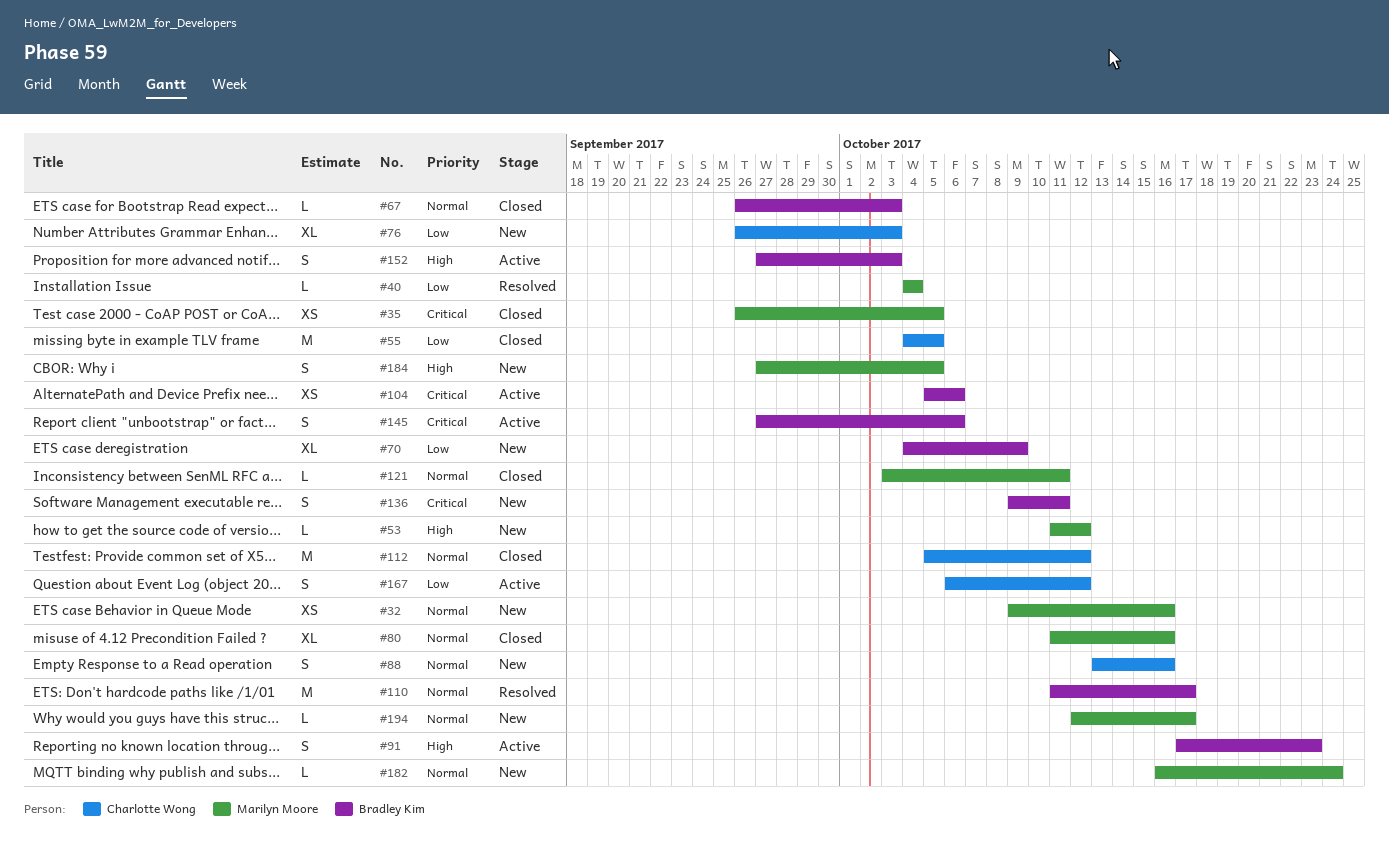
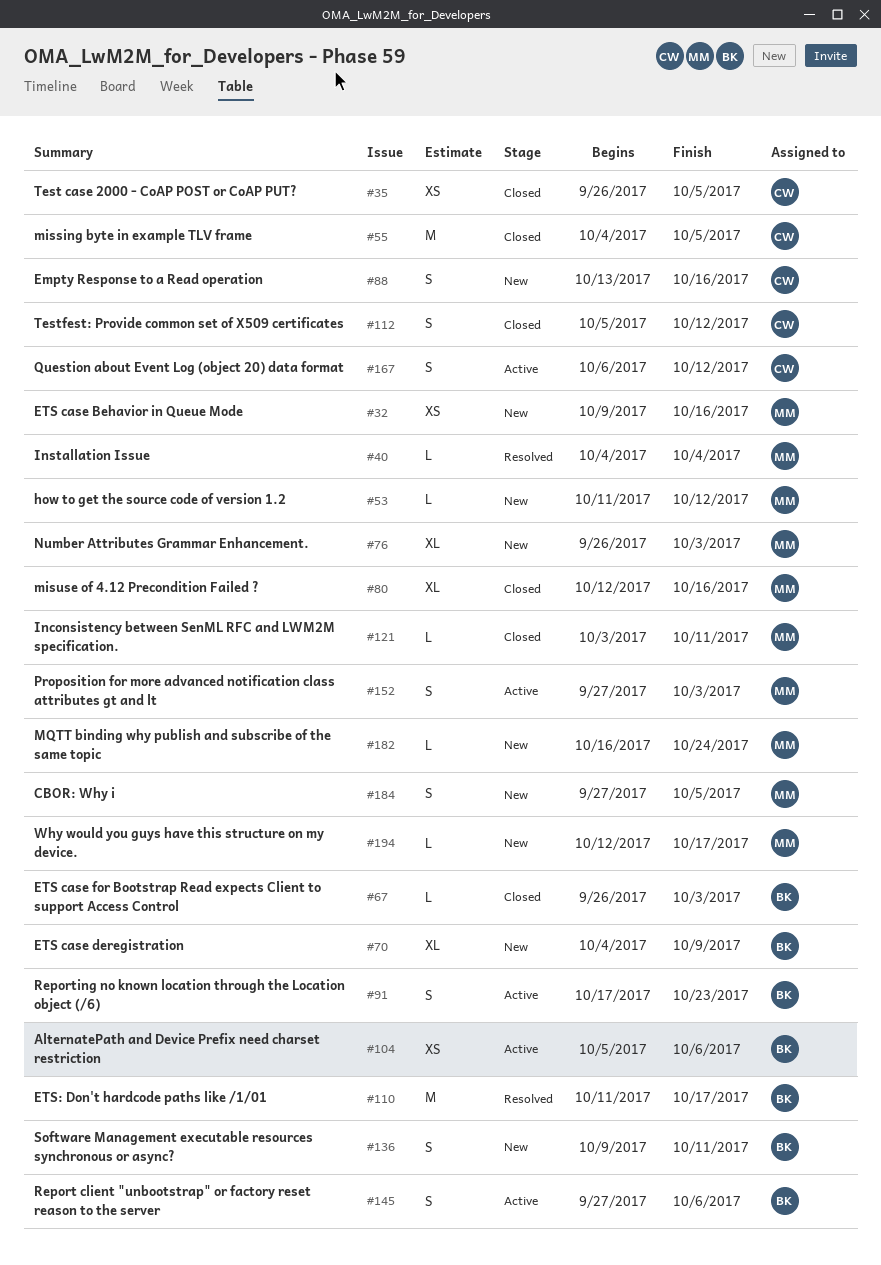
#35, owner: Marilyn Moore -> Charlotte Wong
#76, owner: Charlotte Wong -> Marilyn Moore
#80, start: Oct 11 -> Oct 12
#112, estimate: M -> S
#152, owner: Bradley Kim -> Marilyn Moore

